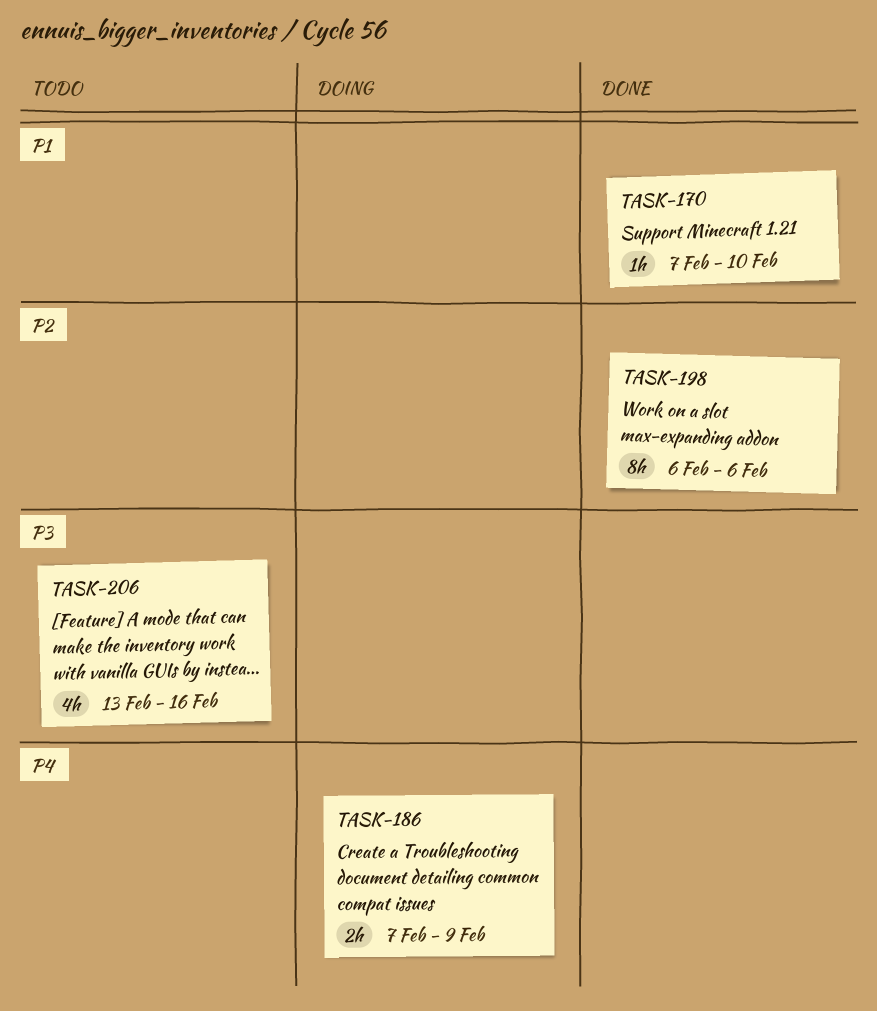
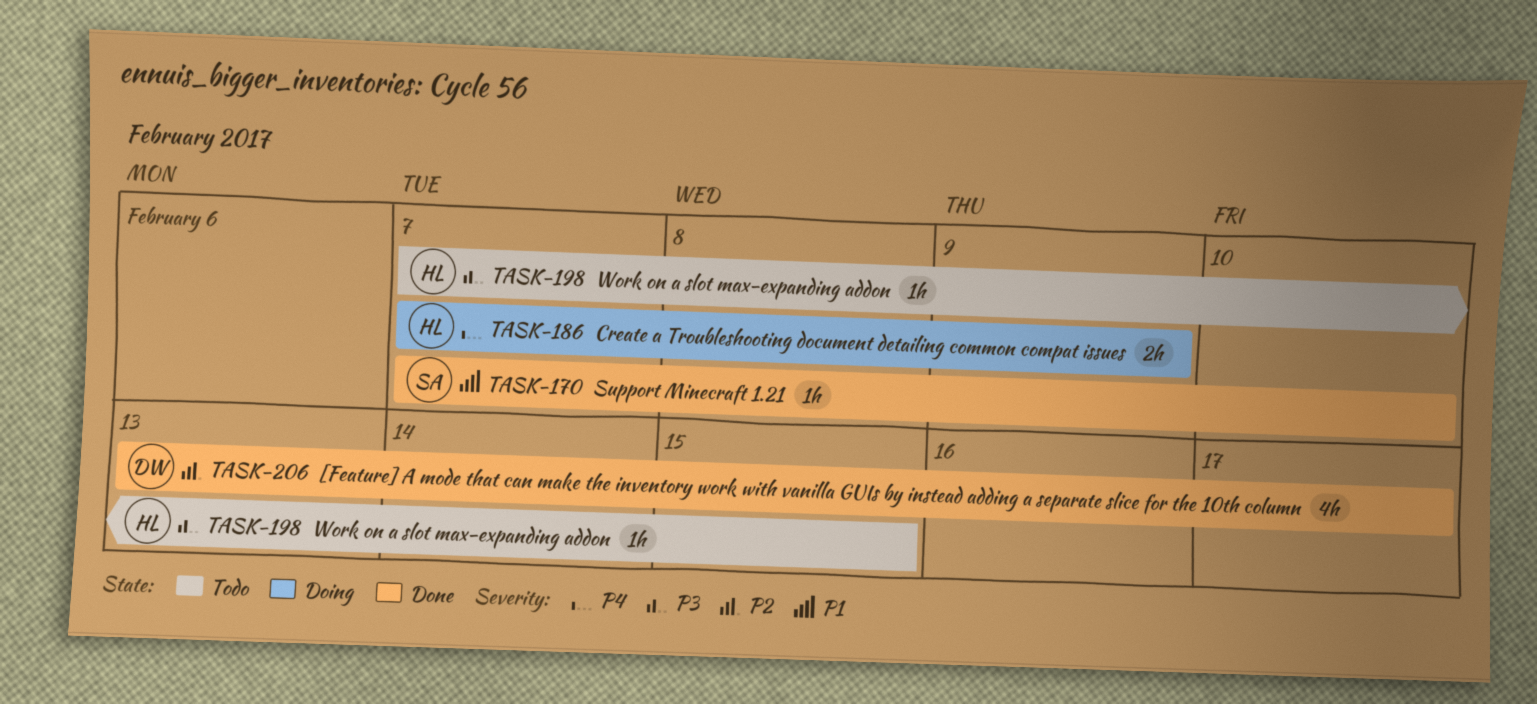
TASK-198, status: Done -> Todo
TASK-198, priority: P2 -> P3
TASK-198, estimate: 8h -> 1h
TASK-198, start: Feb 6 -> Feb 7
TASK-198, due: Feb 6 -> Feb 15
TASK-206, status: Todo -> Done
TASK-206, priority: P3 -> P2
TASK-206, due: Feb 16 -> Feb 17

